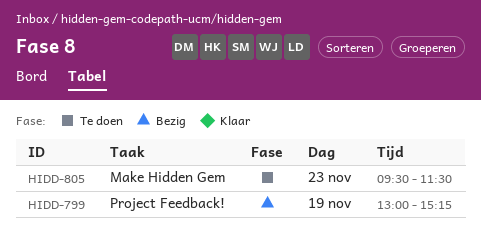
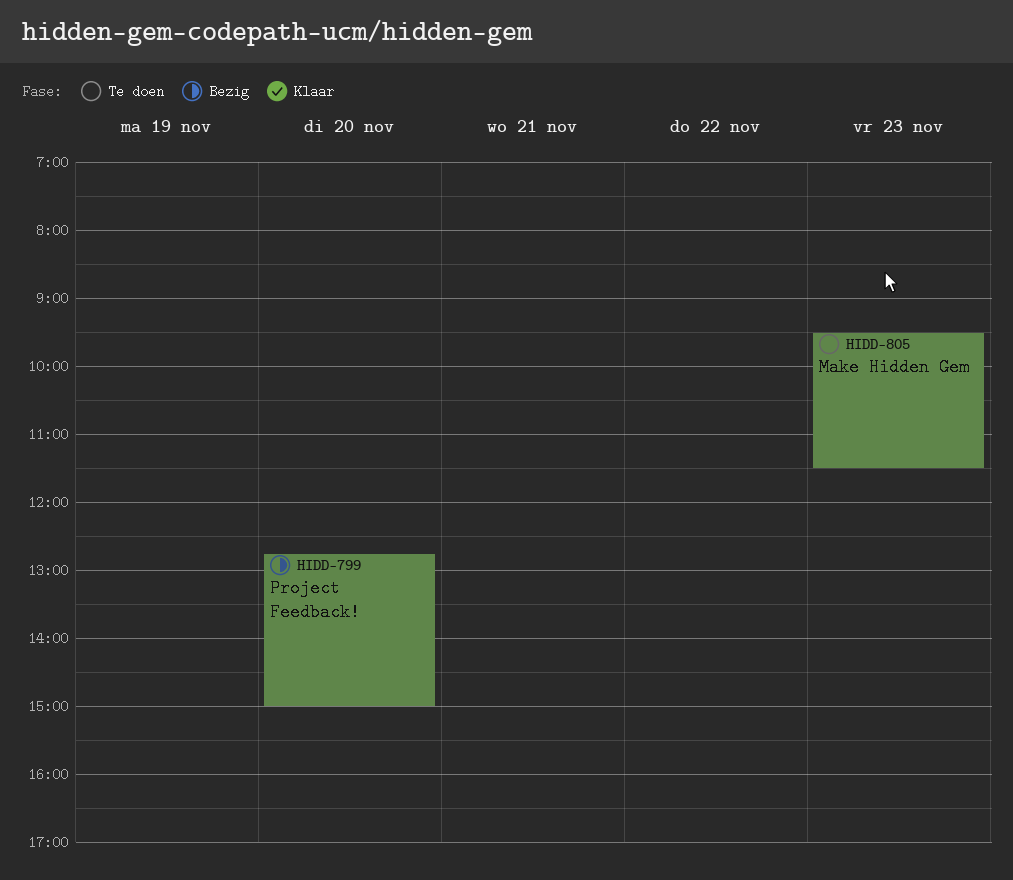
HIDD-799, day: Nov 19 -> Nov 20
HIDD-799, begins: 13:00 -> 12:45
HIDD-799, ends: 15:15 -> 15:00

